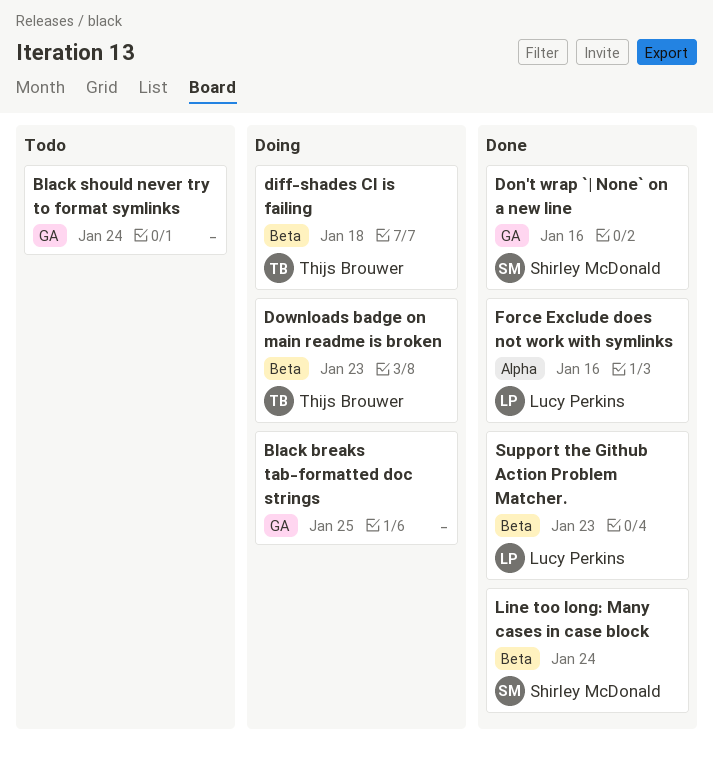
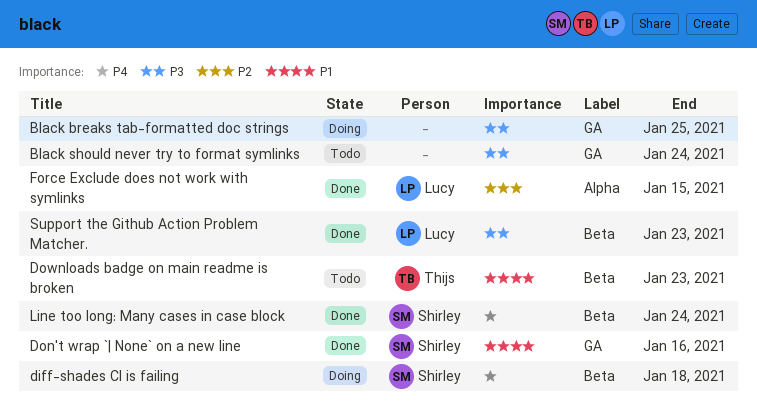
diff-shades CI is failing, owner: Thijs Brouwer -> Shirley McDonald
Downloads badge on main readme is broken, status: Doing -> Todo
Force Exclude does not work with symlinks, due: Jan 16 -> Jan 15

